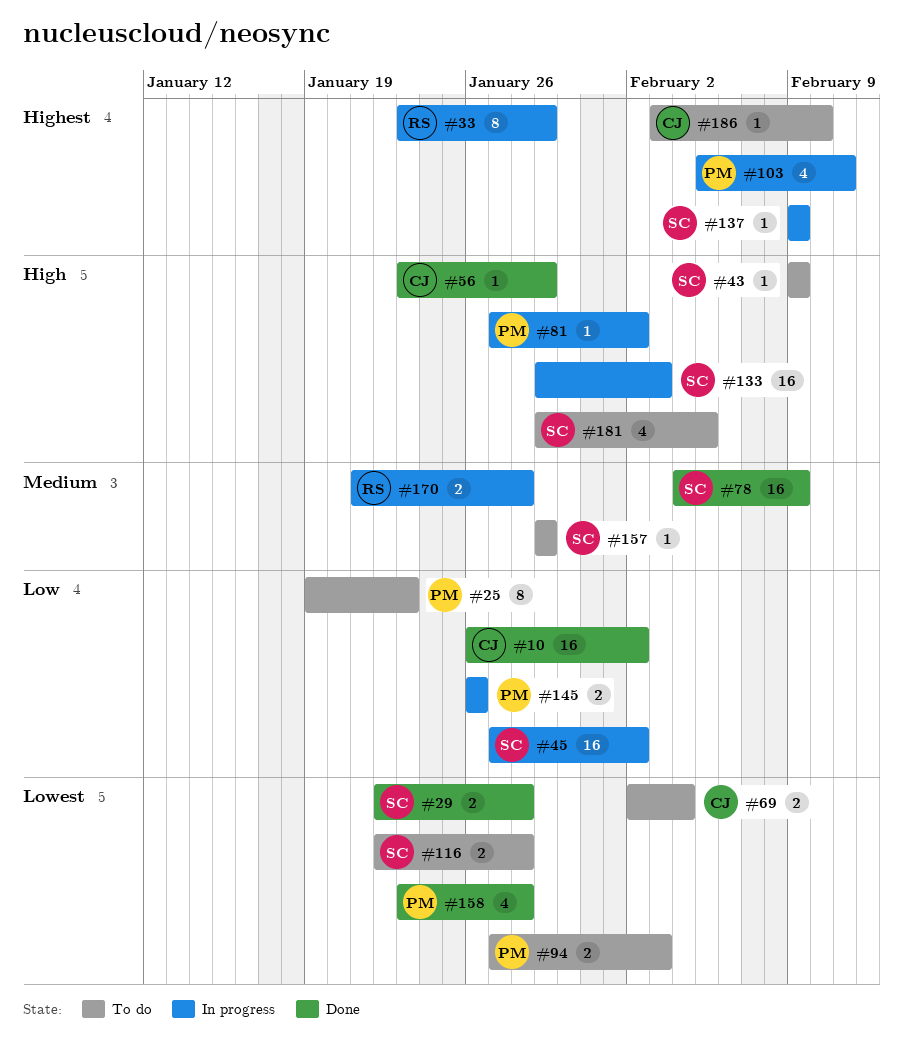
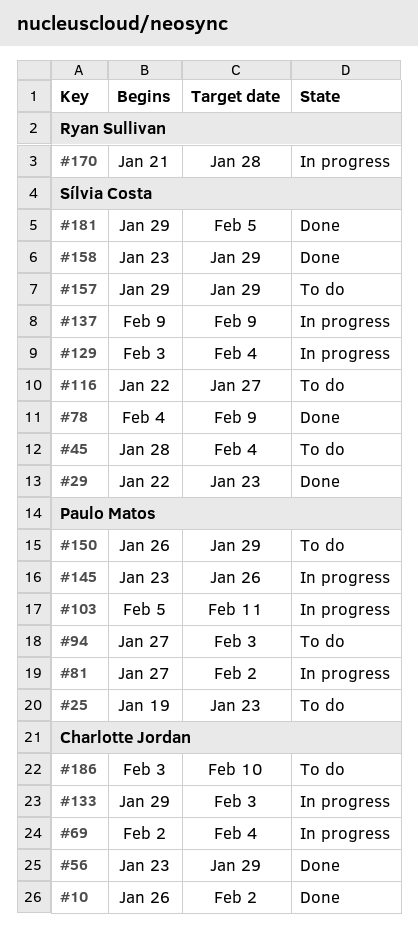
#29, due: Jan 28 -> Jan 23
#33: present -> none
#43: present -> none
#45, status: In progress -> To do
#45, start: Jan 27 -> Jan 28
#45, due: Feb 2 -> Feb 4
#69, status: To do -> In progress
#116, due: Jan 28 -> Jan 27
#129: none -> present
#133, owner: Sílvia Costa -> Charlotte Jordan
#145, start: Jan 26 -> Jan 23
#150: none -> present
#158, owner: Paulo Matos -> Sílvia Costa
#158, due: Jan 28 -> Jan 29
#181, status: To do -> Done

